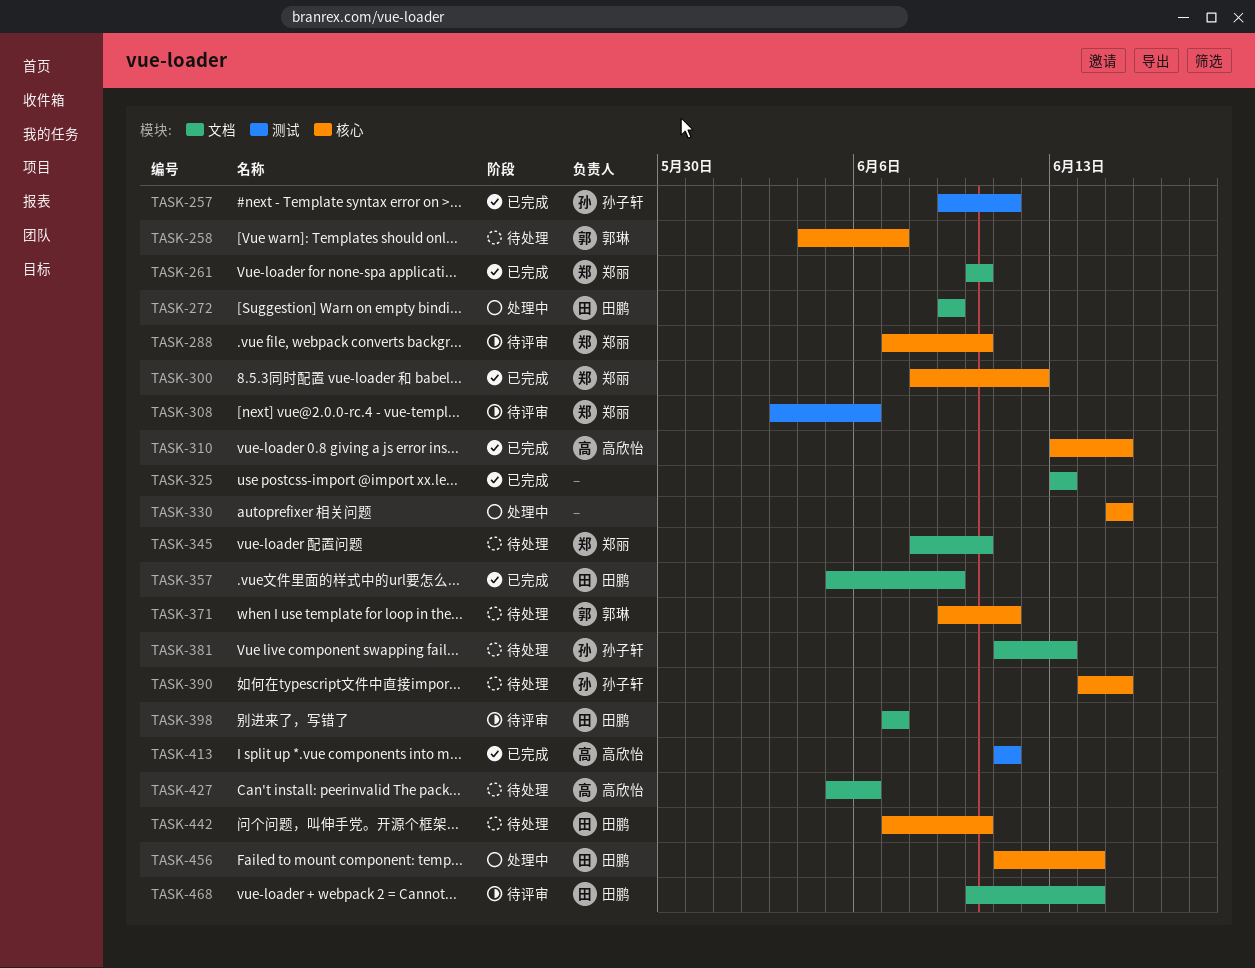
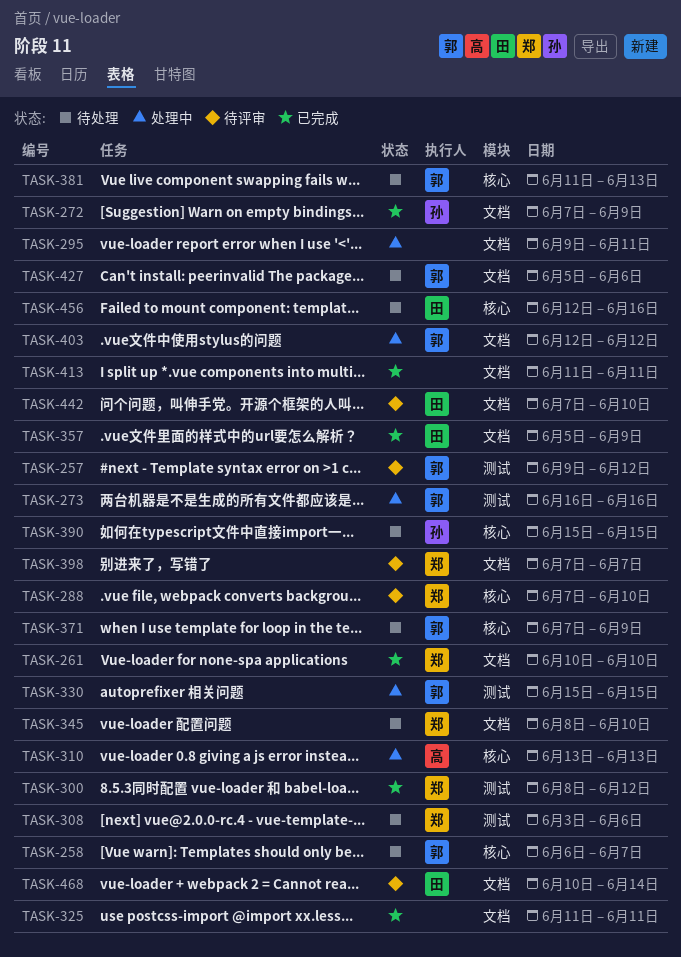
TASK-257, status: 已完成 -> 待评审
TASK-257, owner: 孙子轩 -> 郭琳
TASK-257, due: Jun 11 -> Jun 12
TASK-258, start: Jun 4 -> Jun 6
TASK-272, status: 处理中 -> 已完成
TASK-272, owner: 田鹏 -> 孙子轩
TASK-272, start: Jun 9 -> Jun 7
TASK-273: none -> present
TASK-295: none -> present
TASK-300, label: 核心 -> 测试
TASK-308, status: 待评审 -> 待处理
TASK-310, status: 已完成 -> 处理中
TASK-310, due: Jun 15 -> Jun 13
TASK-325, start: Jun 13 -> Jun 11
TASK-325, due: Jun 13 -> Jun 11
TASK-330, owner: none -> 郭琳
TASK-330, label: 核心 -> 测试
TASK-371, start: Jun 9 -> Jun 7
TASK-371, due: Jun 11 -> Jun 9
TASK-381, owner: 孙子轩 -> 郭琳
TASK-381, label: 文档 -> 核心
TASK-390, start: Jun 14 -> Jun 15
TASK-398, owner: 田鹏 -> 郑丽
TASK-403: none -> present
TASK-413, owner: 高欣怡 -> none
TASK-413, label: 测试 -> 文档
TASK-427, owner: 高欣怡 -> 郭琳
TASK-442, status: 待处理 -> 待评审
TASK-442, label: 核心 -> 文档
TASK-456, status: 处理中 -> 待处理
TASK-456, start: Jun 11 -> Jun 12
TASK-456, due: Jun 14 -> Jun 16

